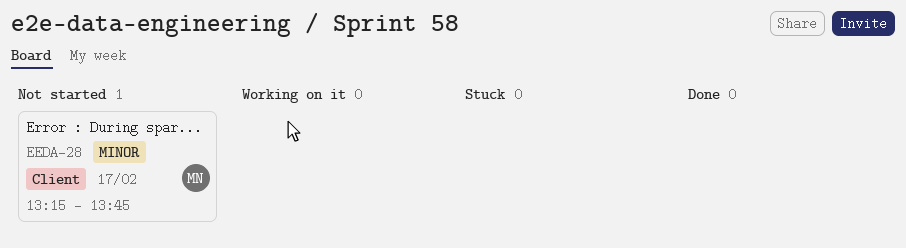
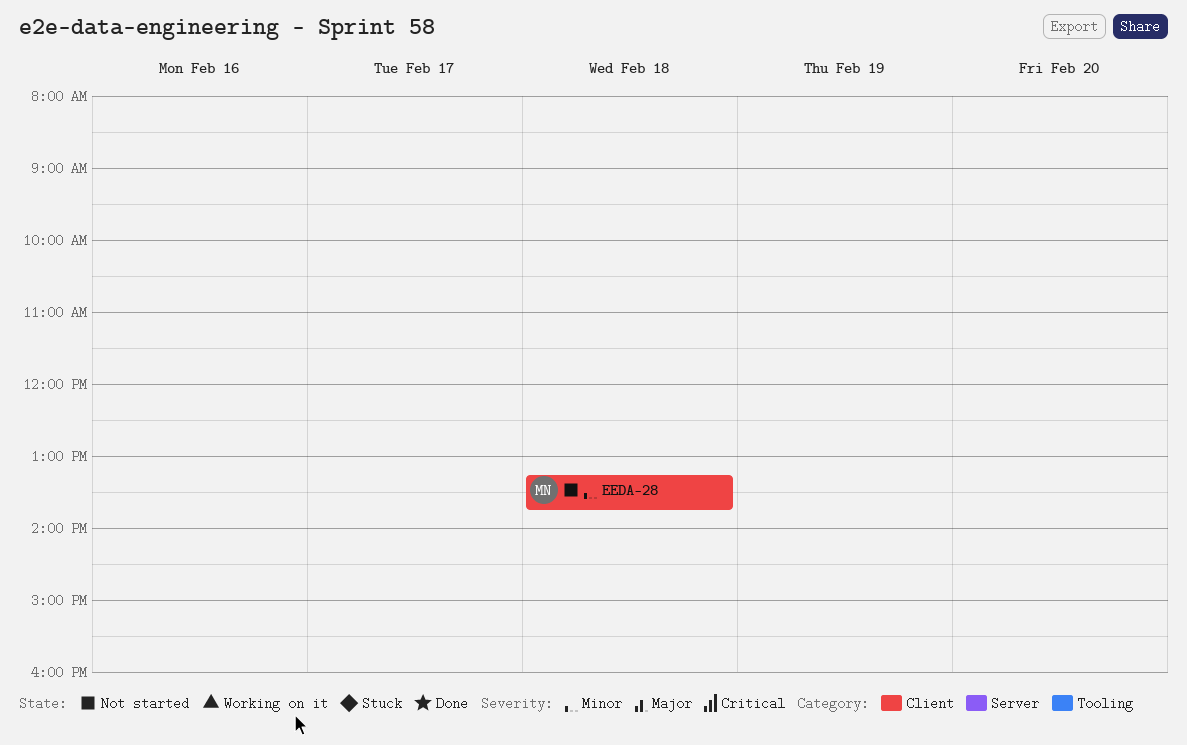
EEDA-28, day: Feb 17 -> Feb 18

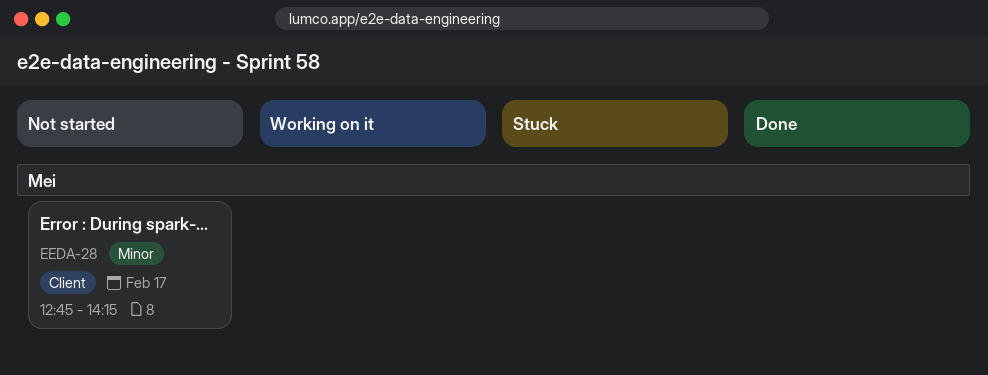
EEDA-28, day: Feb 18 -> Feb 17
EEDA-28, begins: 13:15 -> 12:45
EEDA-28, ends: 13:45 -> 14:15

